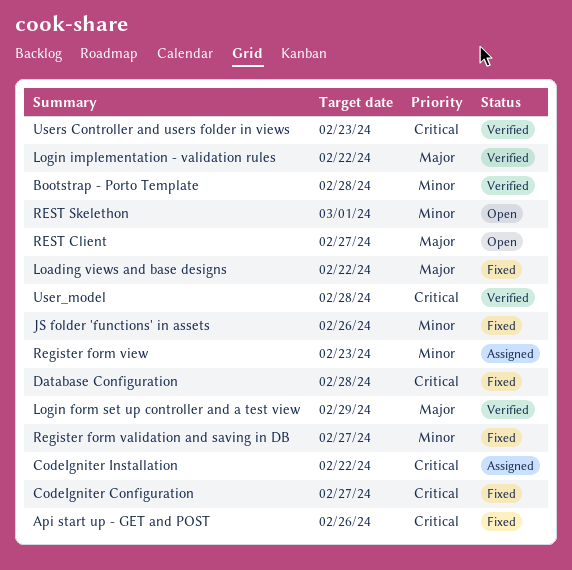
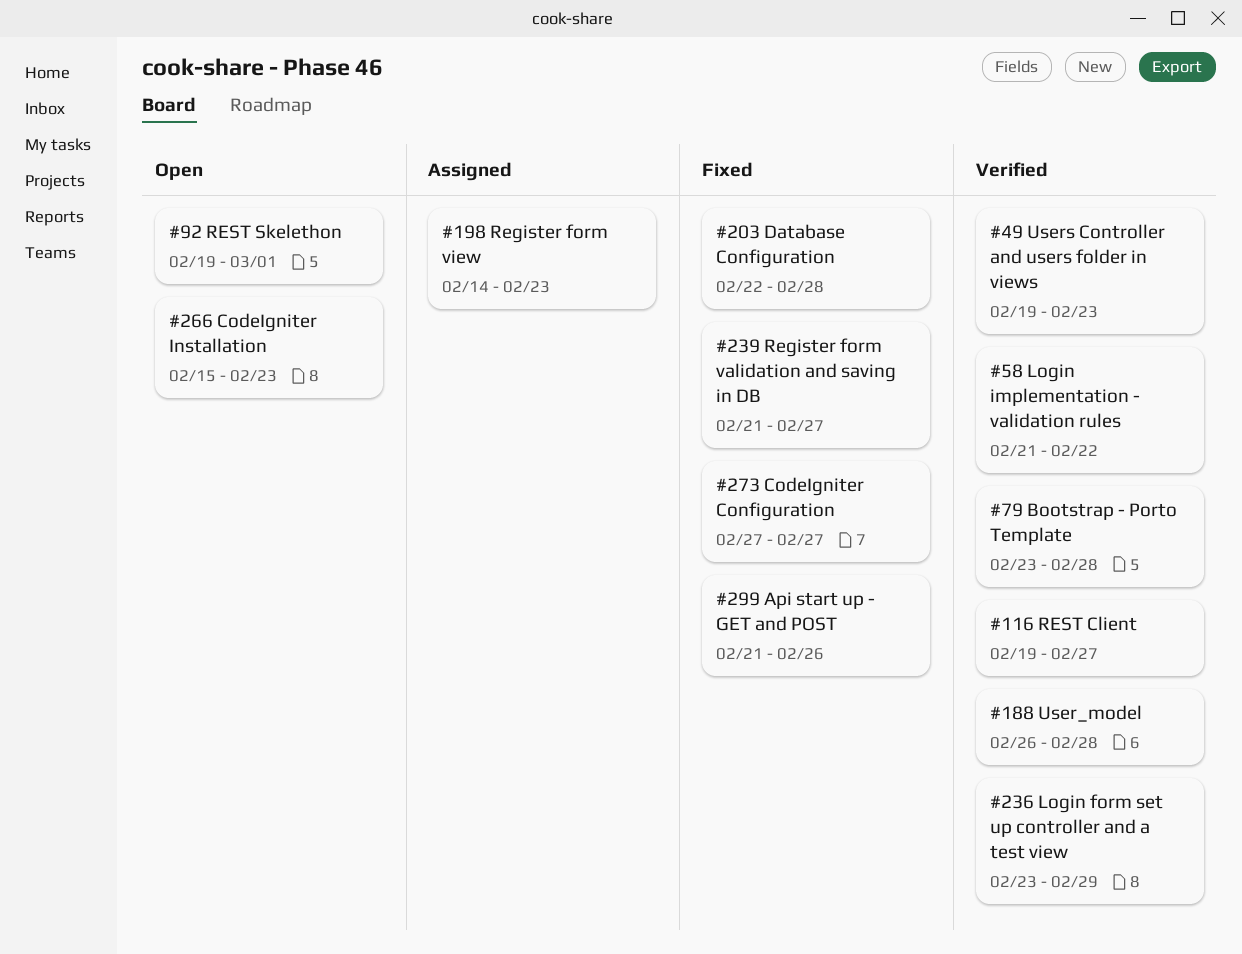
CodeIgniter Installation, status: Assigned -> Open
CodeIgniter Installation, due: Feb 22 -> Feb 23
JS folder 'functions' in assets: present -> none
Loading views and base designs: present -> none
REST Client, status: Open -> Verified

